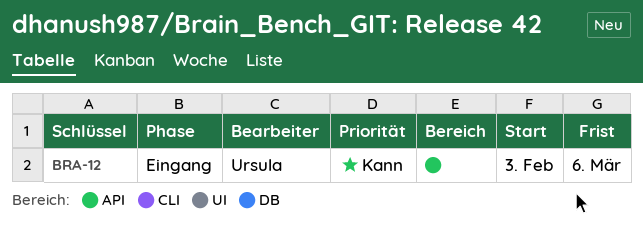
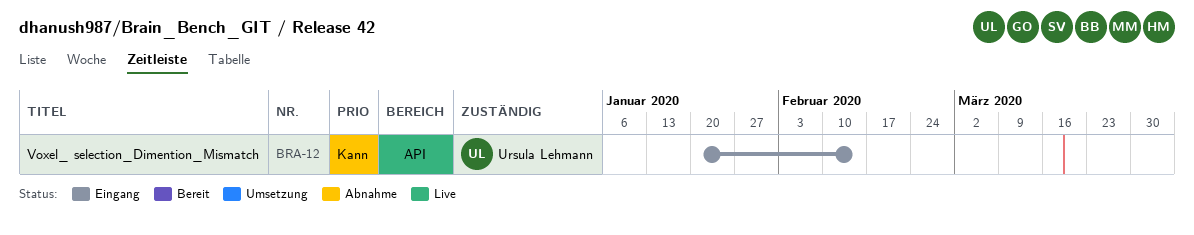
BRA-12, start: Feb 3 -> Jan 20
BRA-12, due: Mar 6 -> Feb 14

